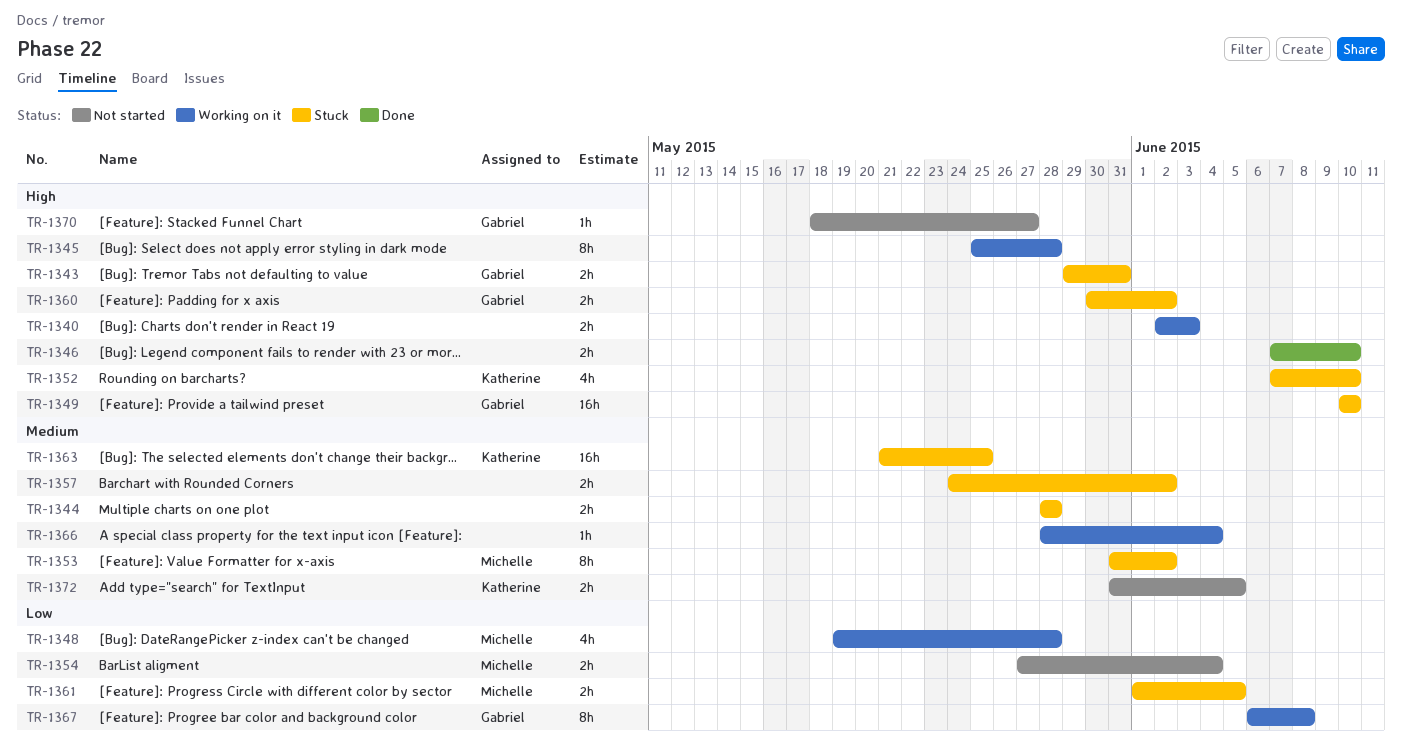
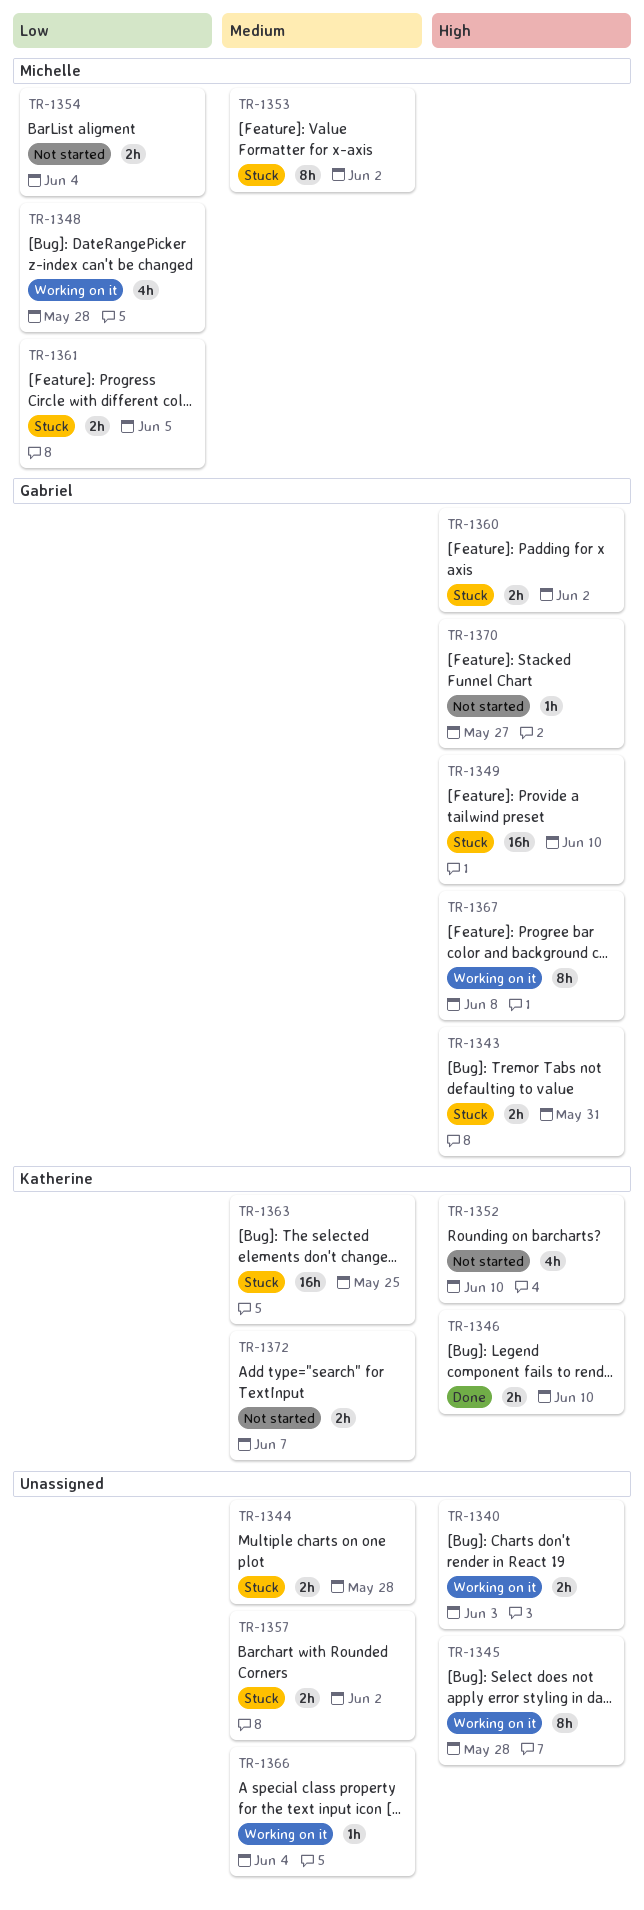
TR-1346, owner: none -> Katherine
TR-1352, status: Stuck -> Not started
TR-1367, priority: Low -> High
TR-1372, due: Jun 5 -> Jun 7

